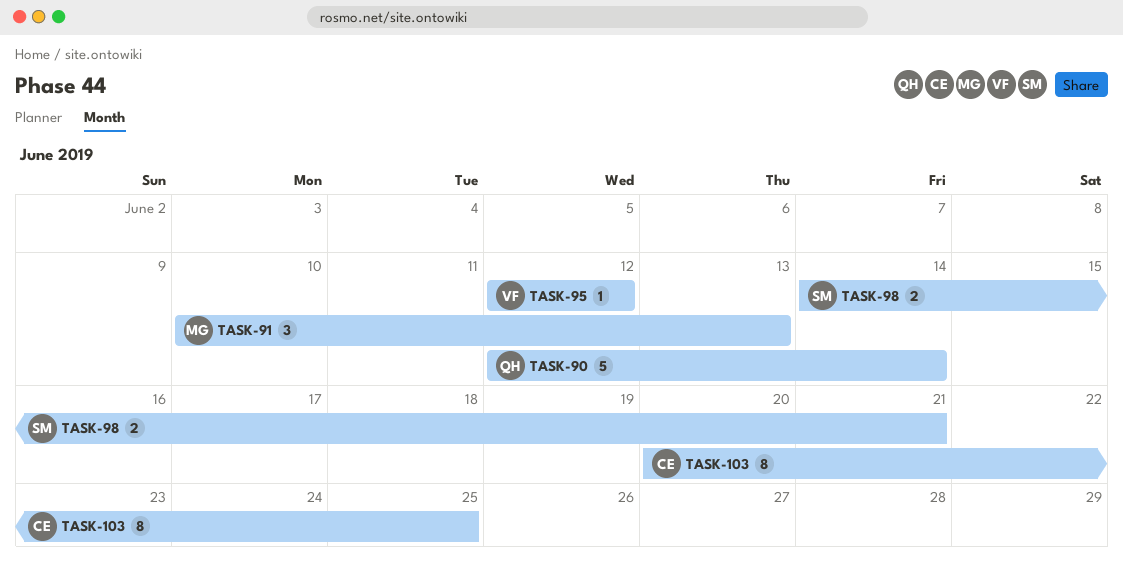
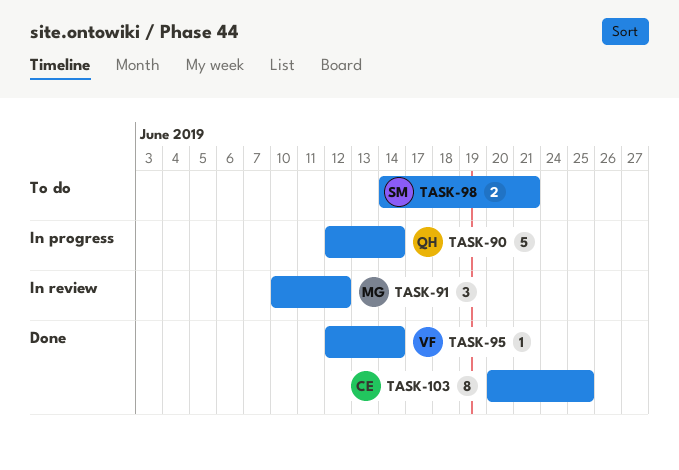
TASK-91, due: Jun 13 -> Jun 12
TASK-95, due: Jun 12 -> Jun 14

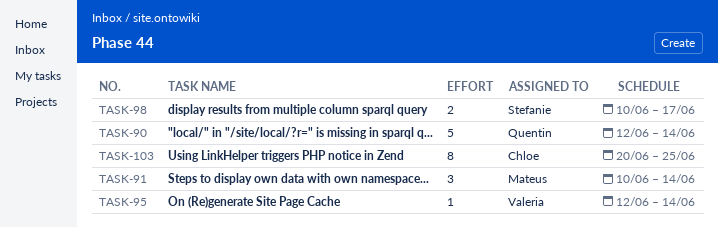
TASK-91, due: Jun 12 -> Jun 14
TASK-98, start: Jun 14 -> Jun 10
TASK-98, due: Jun 21 -> Jun 17

